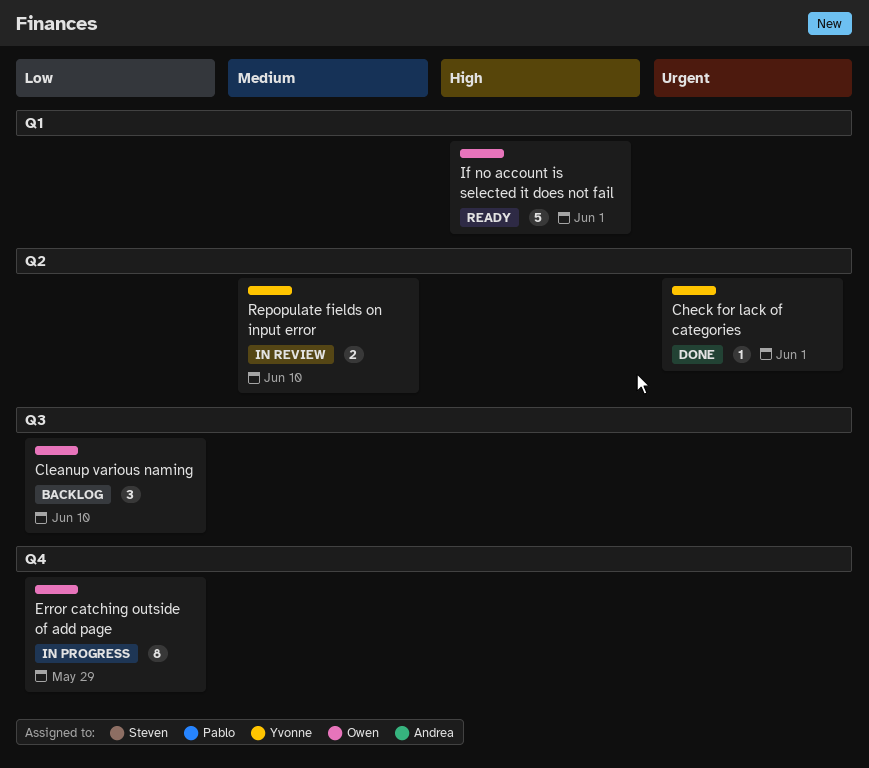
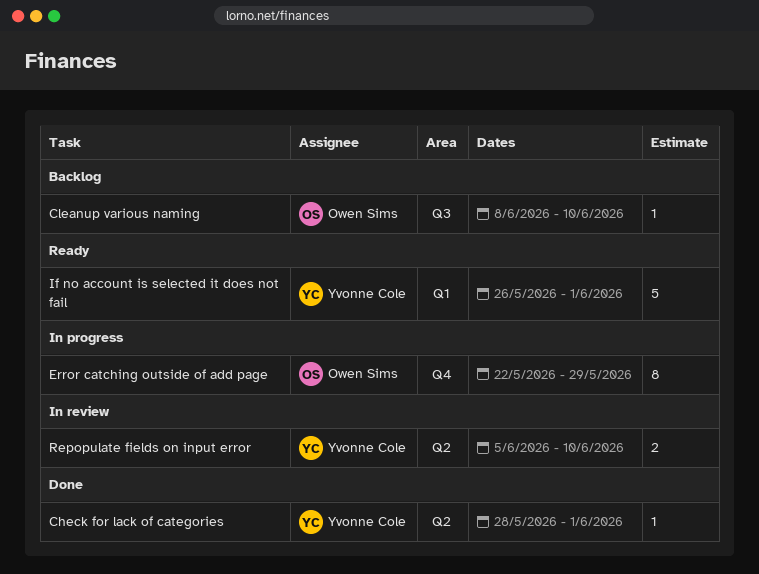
Cleanup various naming, estimate: 3 -> 1
If no account is selected it does not fail, owner: Owen Sims -> Yvonne Cole

